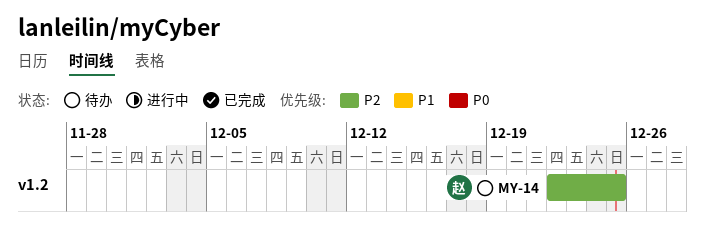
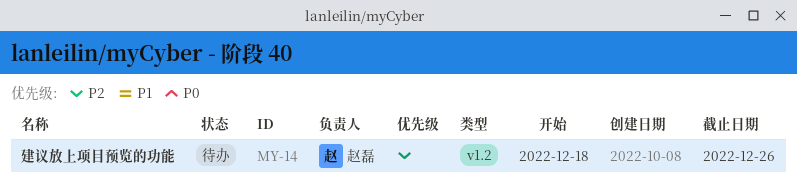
MY-14, start: Dec 22 -> Dec 18
MY-14, due: Dec 25 -> Dec 26

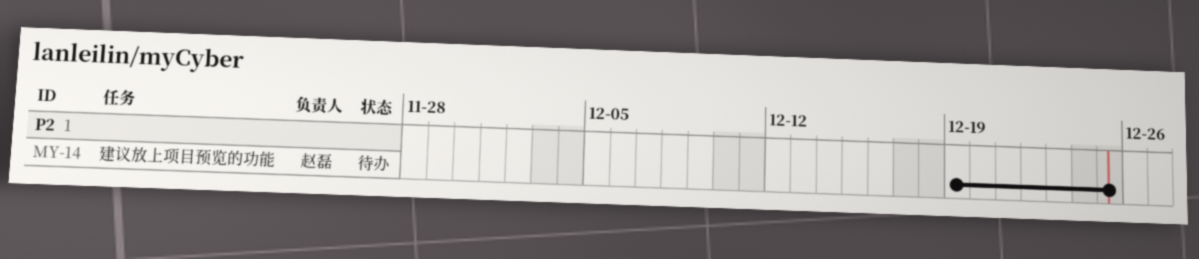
MY-14, start: Dec 18 -> Dec 19
MY-14, due: Dec 26 -> Dec 25

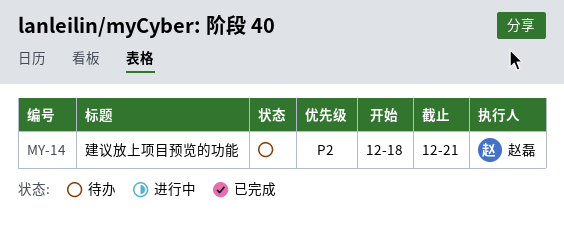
MY-14, start: Dec 19 -> Dec 18
MY-14, due: Dec 25 -> Dec 21

